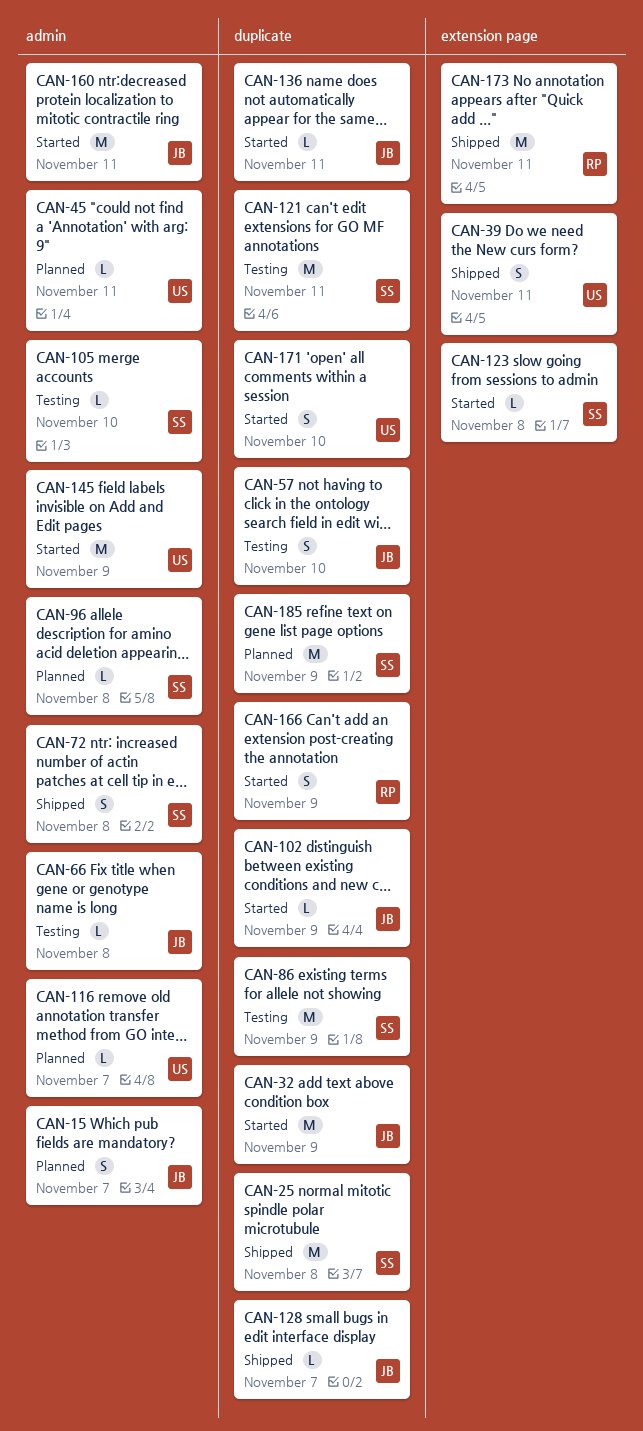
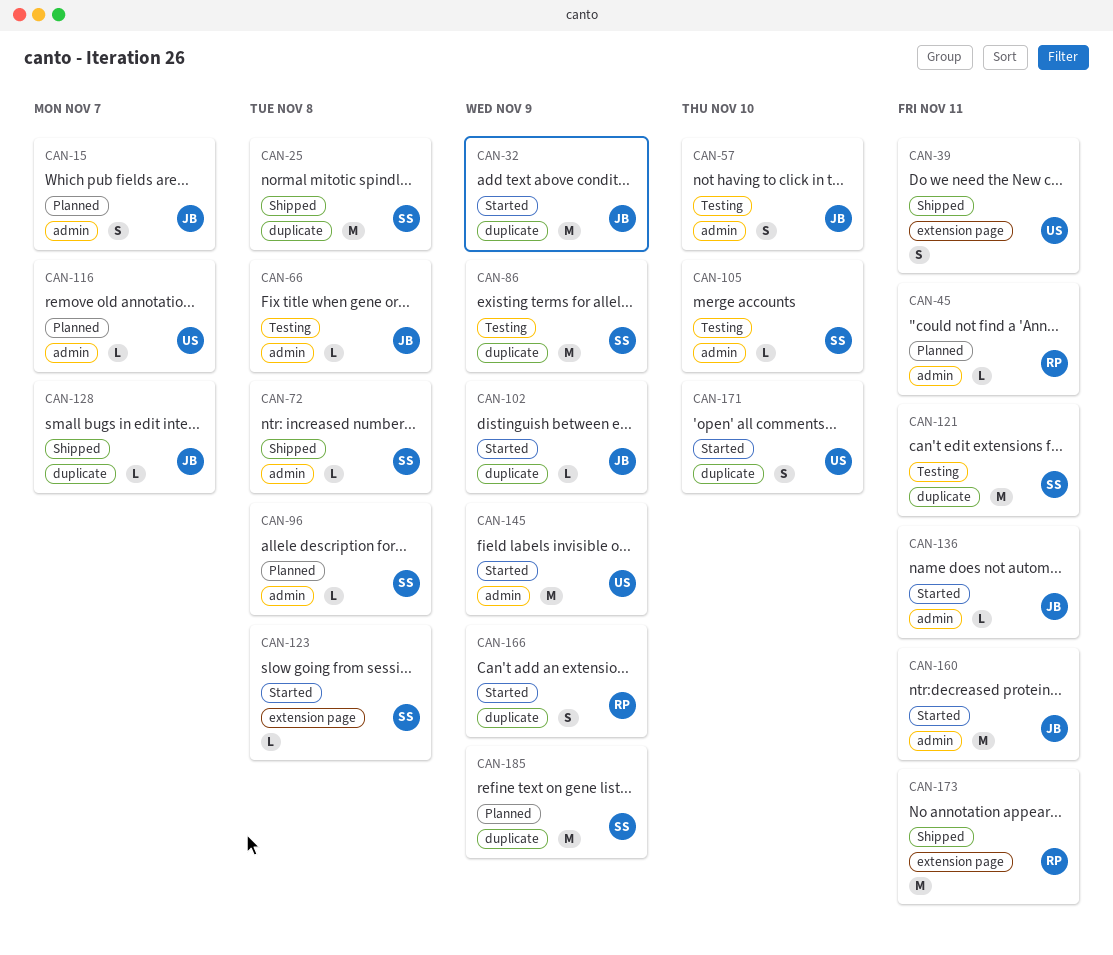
CAN-45, owner: US -> RP
CAN-57, label: duplicate -> admin
CAN-72, estimate: S -> L
CAN-136, label: duplicate -> admin

